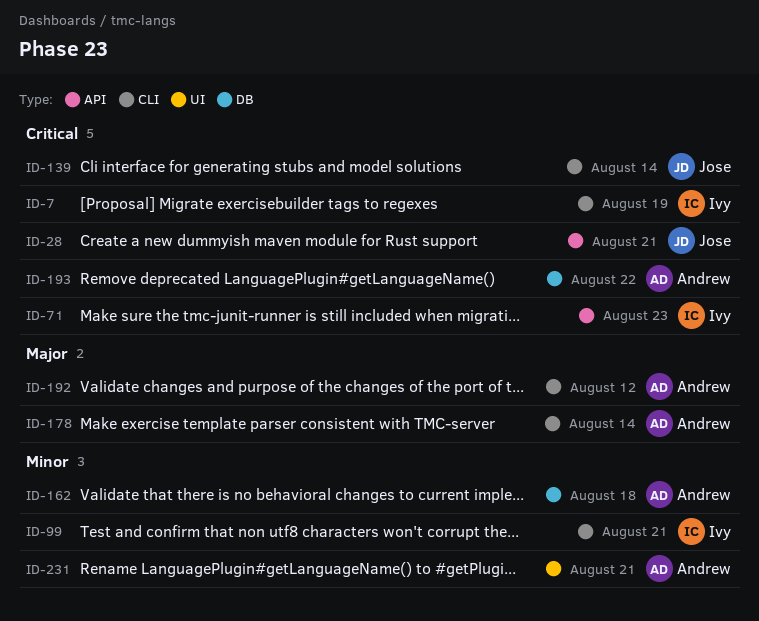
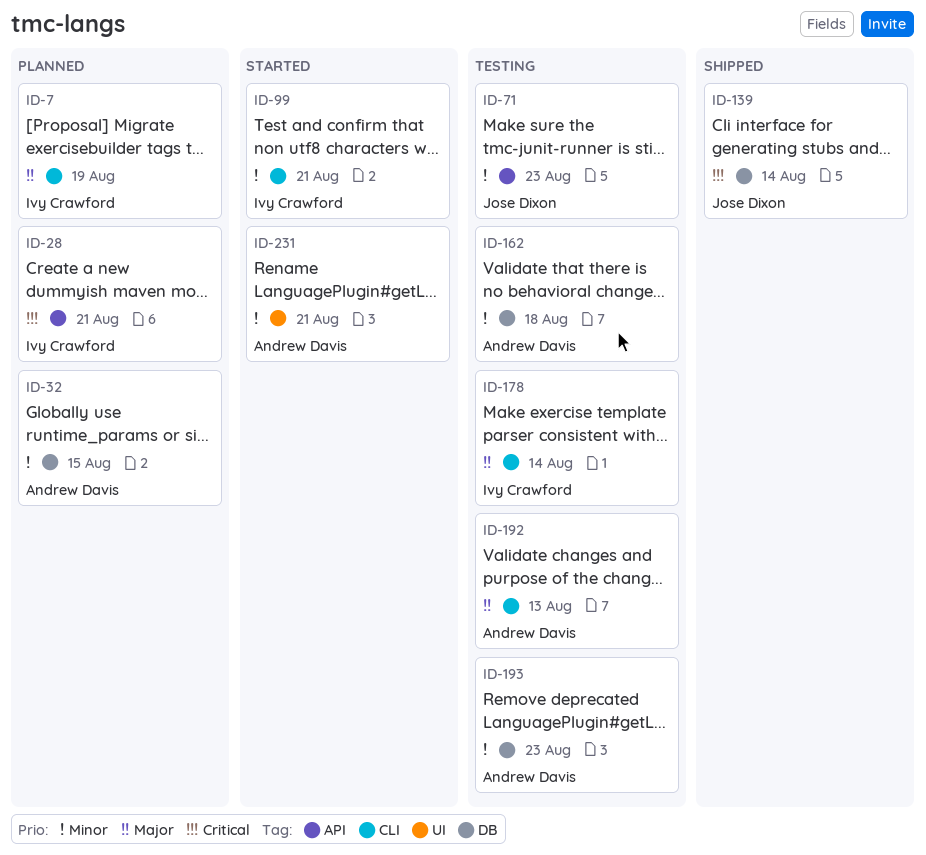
ID-7, priority: Critical -> Major
ID-28, owner: Jose Dixon -> Ivy Crawford
ID-32: none -> present
ID-71, owner: Ivy Crawford -> Jose Dixon
ID-71, priority: Critical -> Minor
ID-139, label: CLI -> DB
ID-178, owner: Andrew Davis -> Ivy Crawford
ID-192, due: Aug 12 -> Aug 13
ID-193, priority: Critical -> Minor
ID-193, due: Aug 22 -> Aug 23

